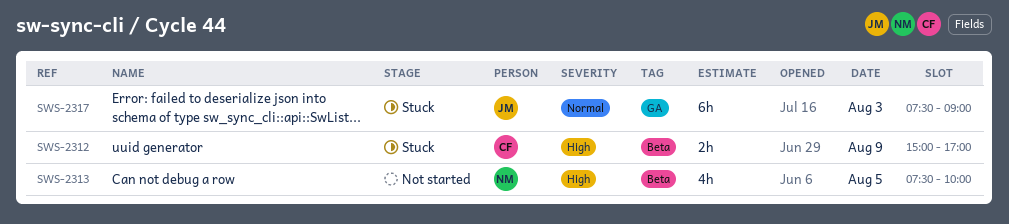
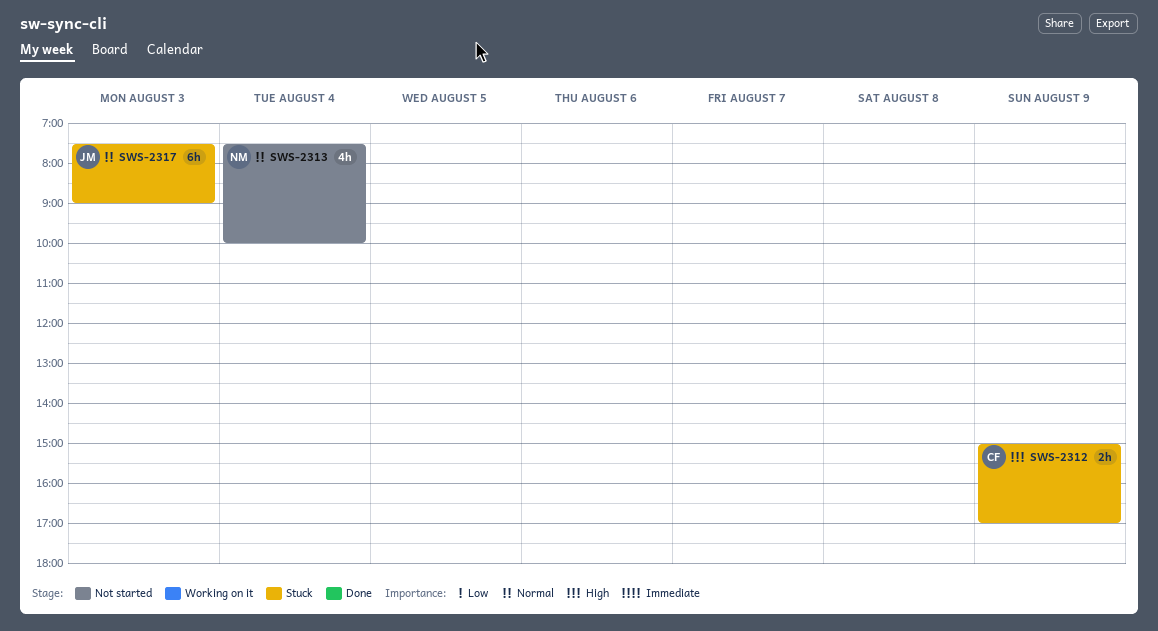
SWS-2313, priority: High -> Normal
SWS-2313, day: Aug 5 -> Aug 4

